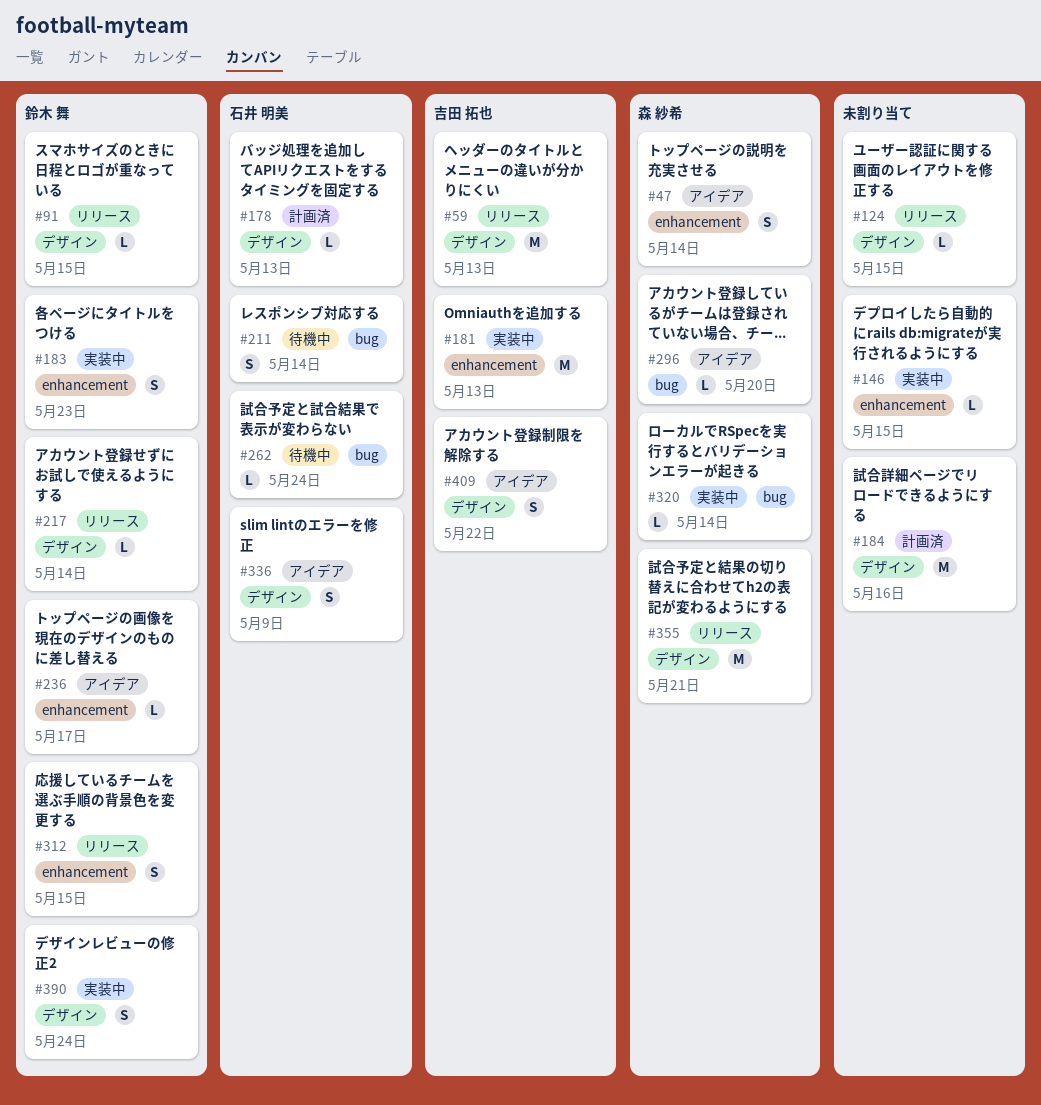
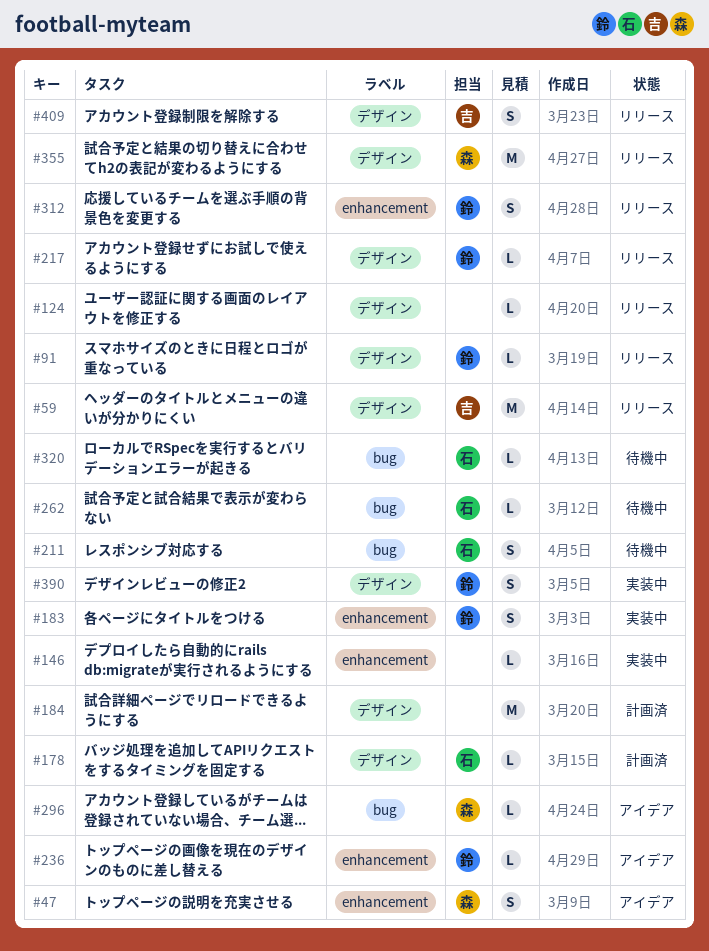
#181: present -> none
#320, status: 実装中 -> 待機中
#320, owner: 森 紗希 -> 石井 明美
#336: present -> none
#409, status: アイデア -> リリース

